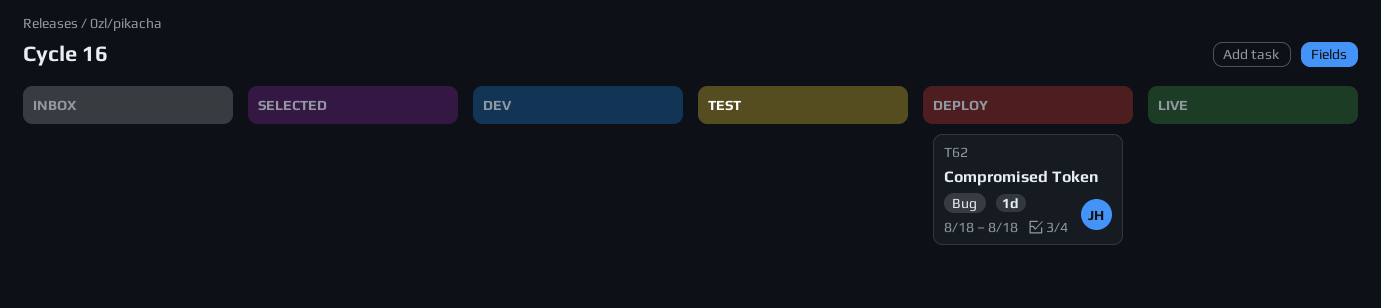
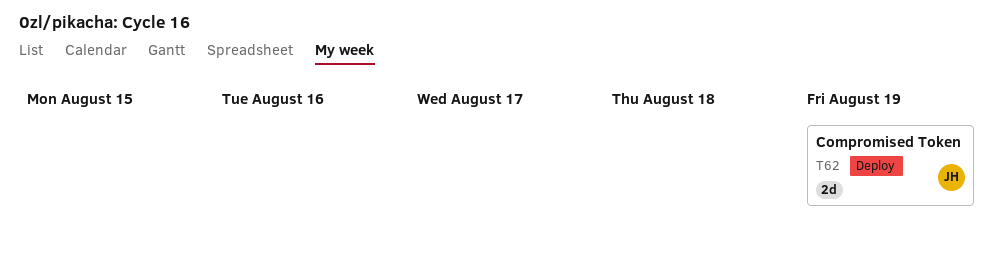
T62, estimate: 1d -> 2d
T62, due: Aug 18 -> Aug 19

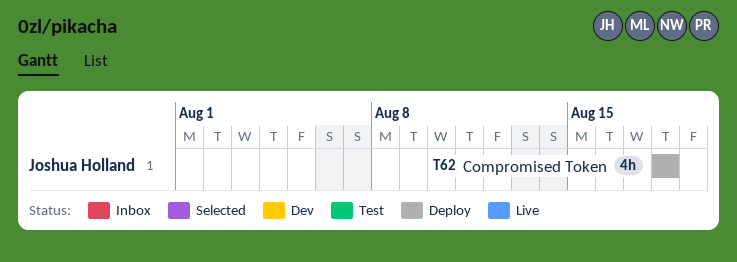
T62, estimate: 2d -> 4h
T62, due: Aug 19 -> Aug 18

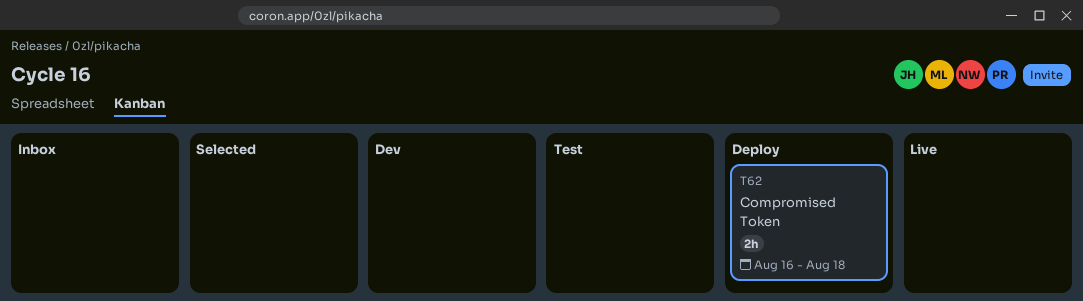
T62, estimate: 4h -> 2h
T62, start: Aug 18 -> Aug 16

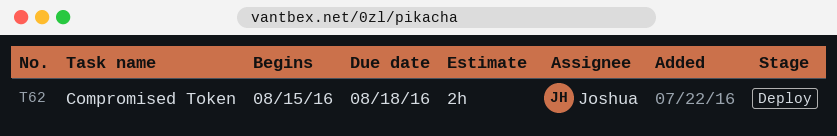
T62, start: Aug 16 -> Aug 15

